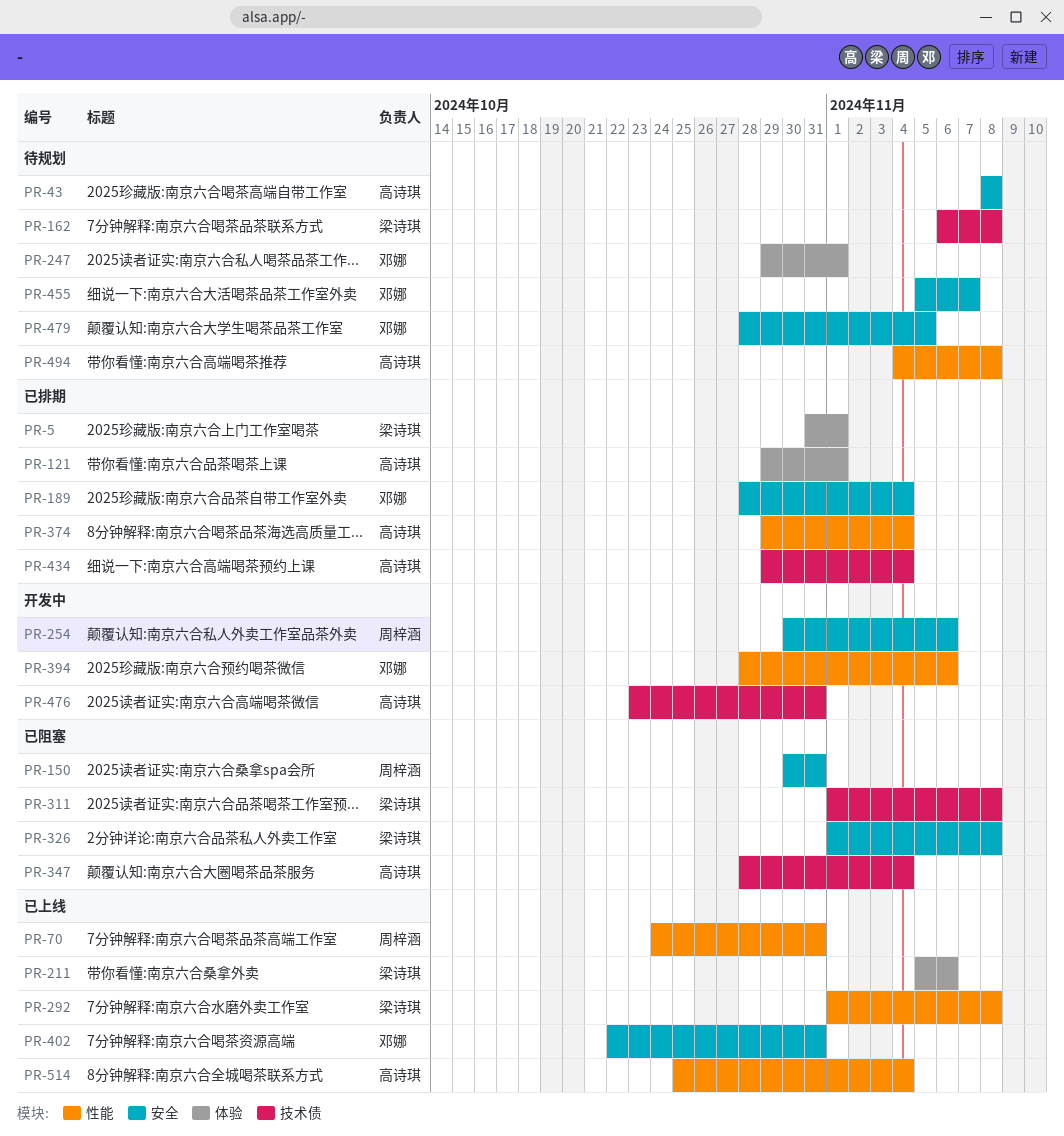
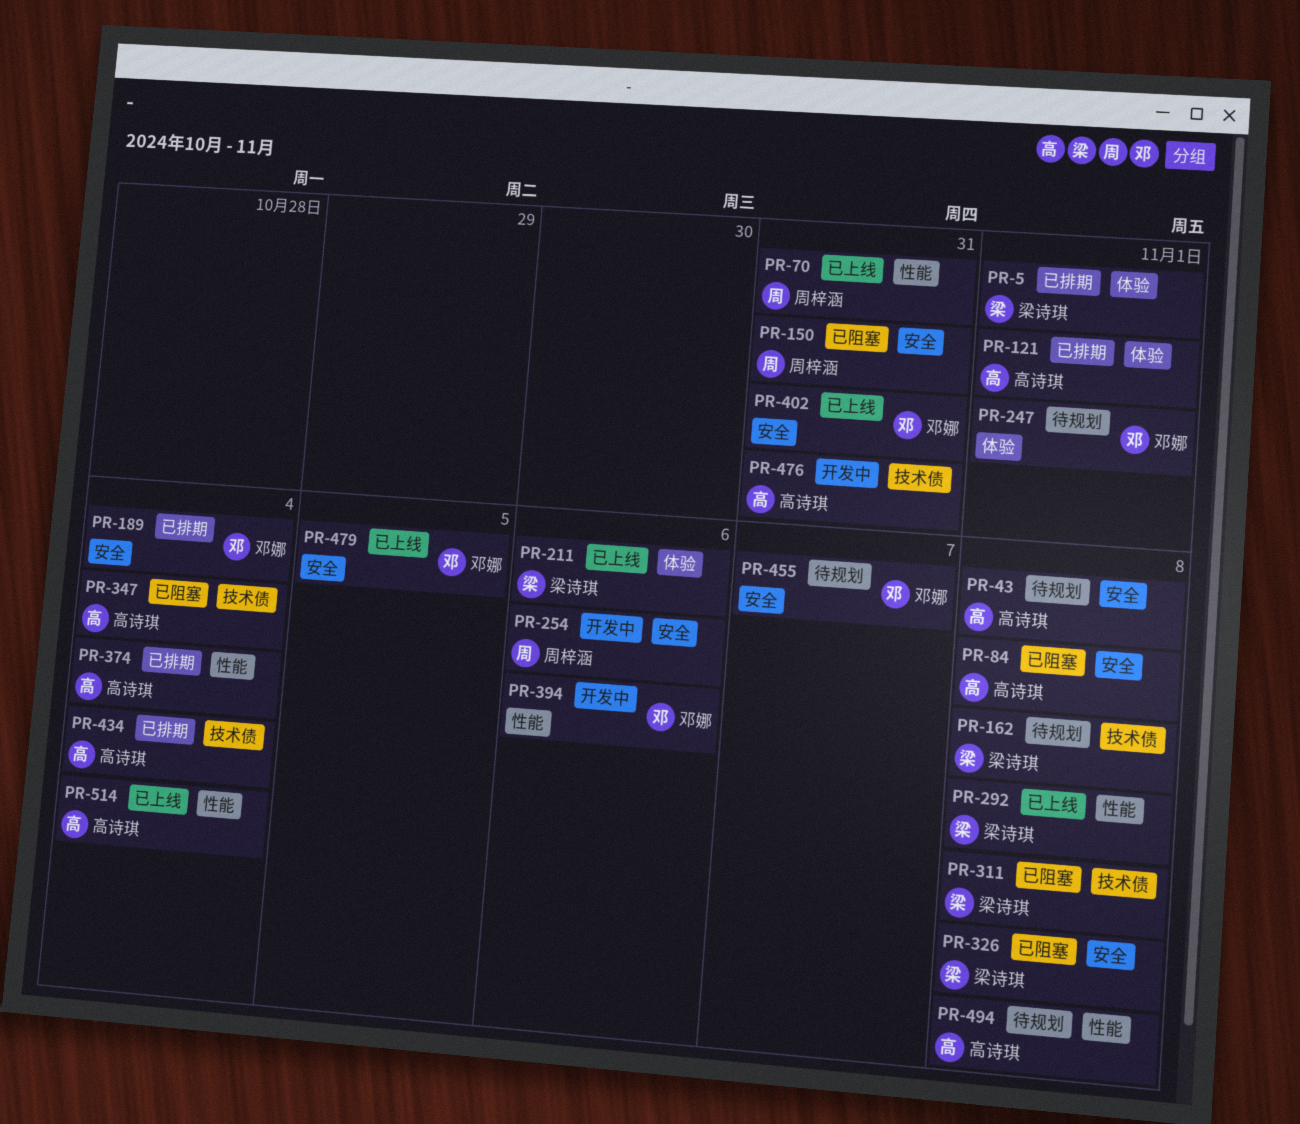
PR-84: none -> present
PR-479, status: 待规划 -> 已上线

